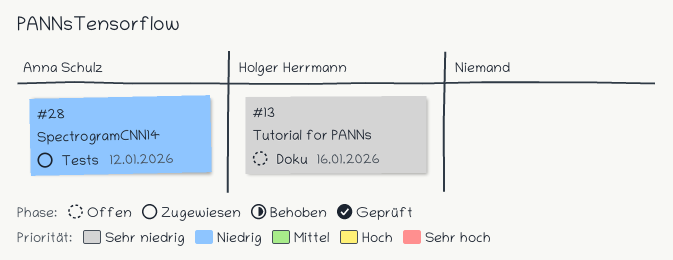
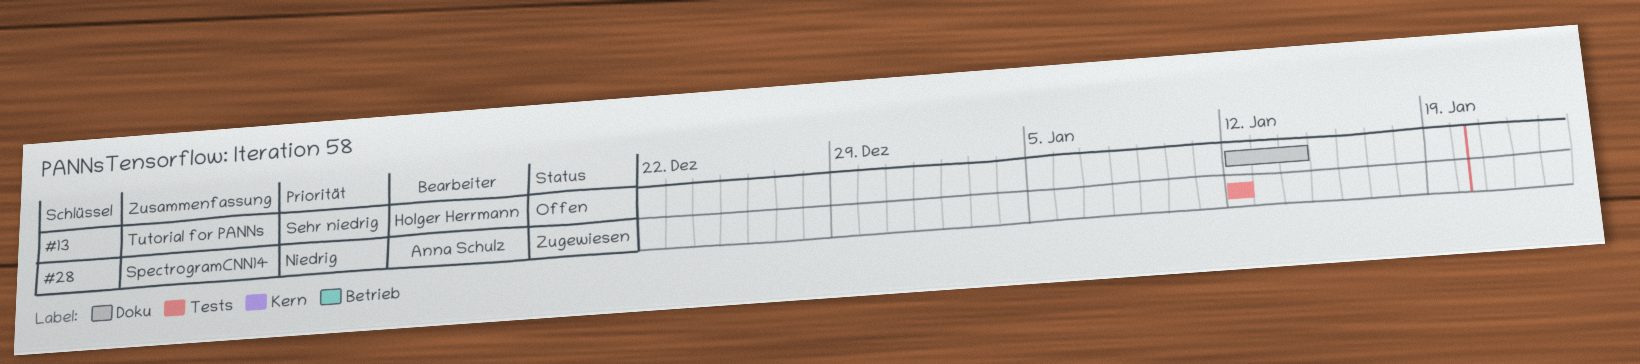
#13, due: Jan 16 -> Jan 14

